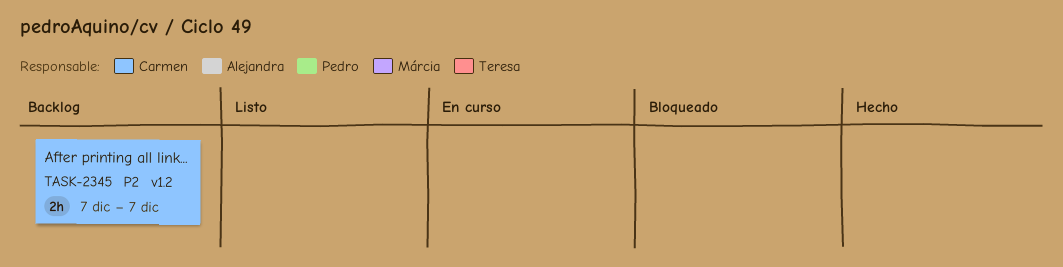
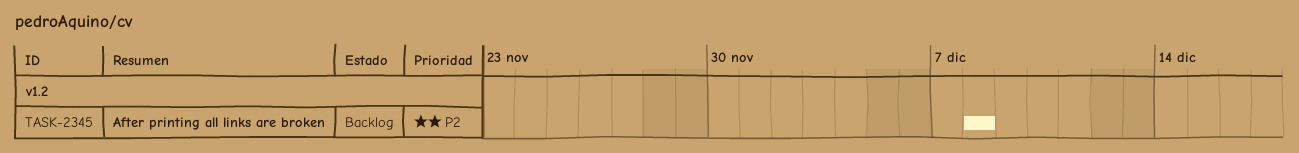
TASK-2345, start: Dec 7 -> Dec 8
TASK-2345, due: Dec 7 -> Dec 8

